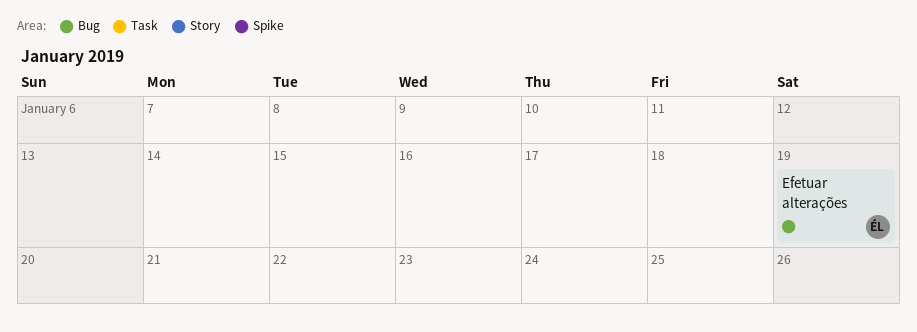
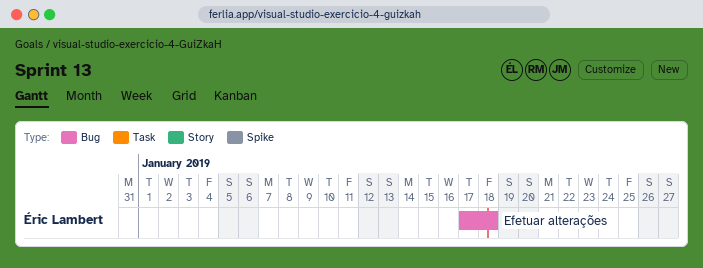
Efetuar alterações, due: Jan 19 -> Jan 18

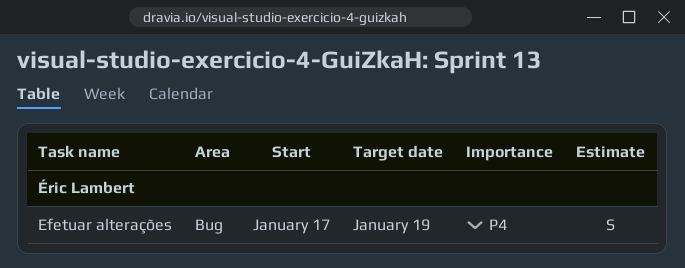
Efetuar alterações, due: Jan 18 -> Jan 19

